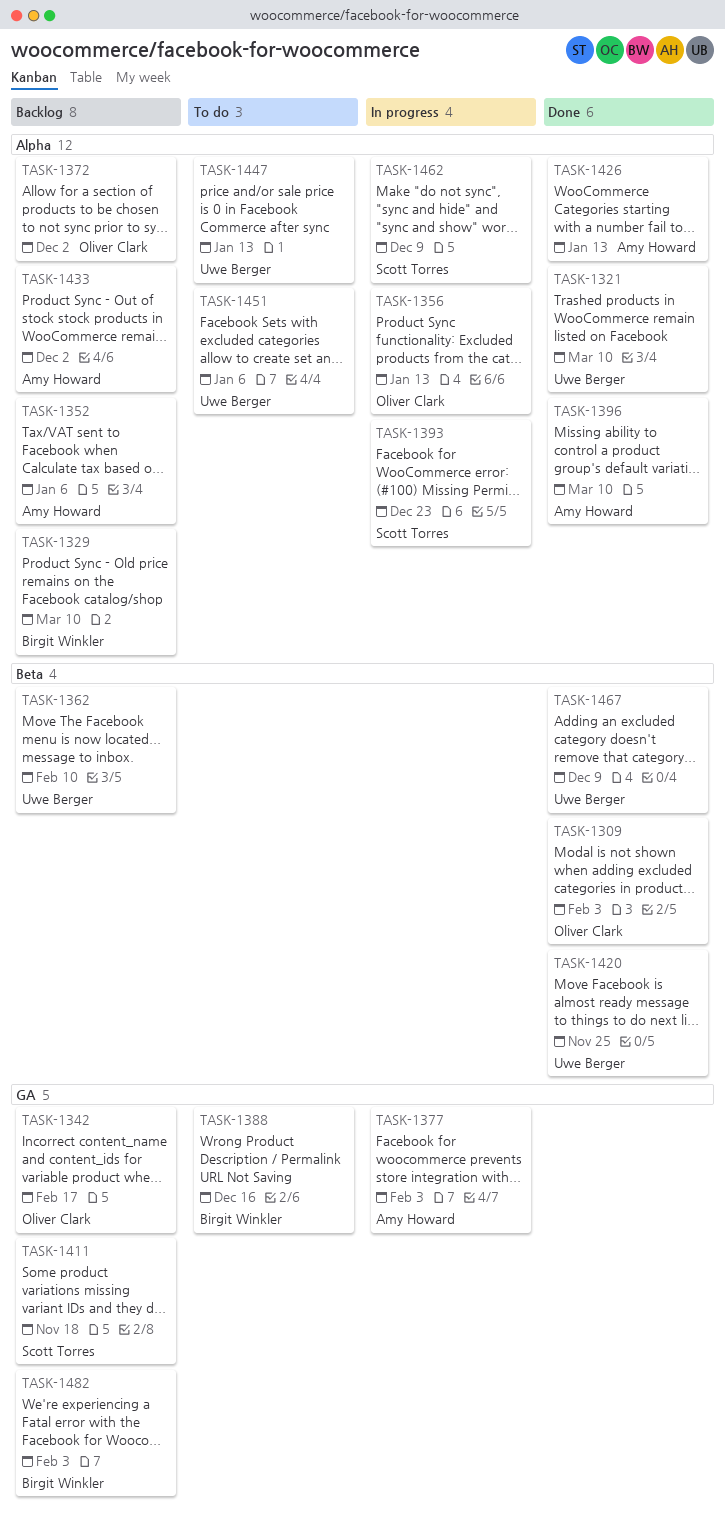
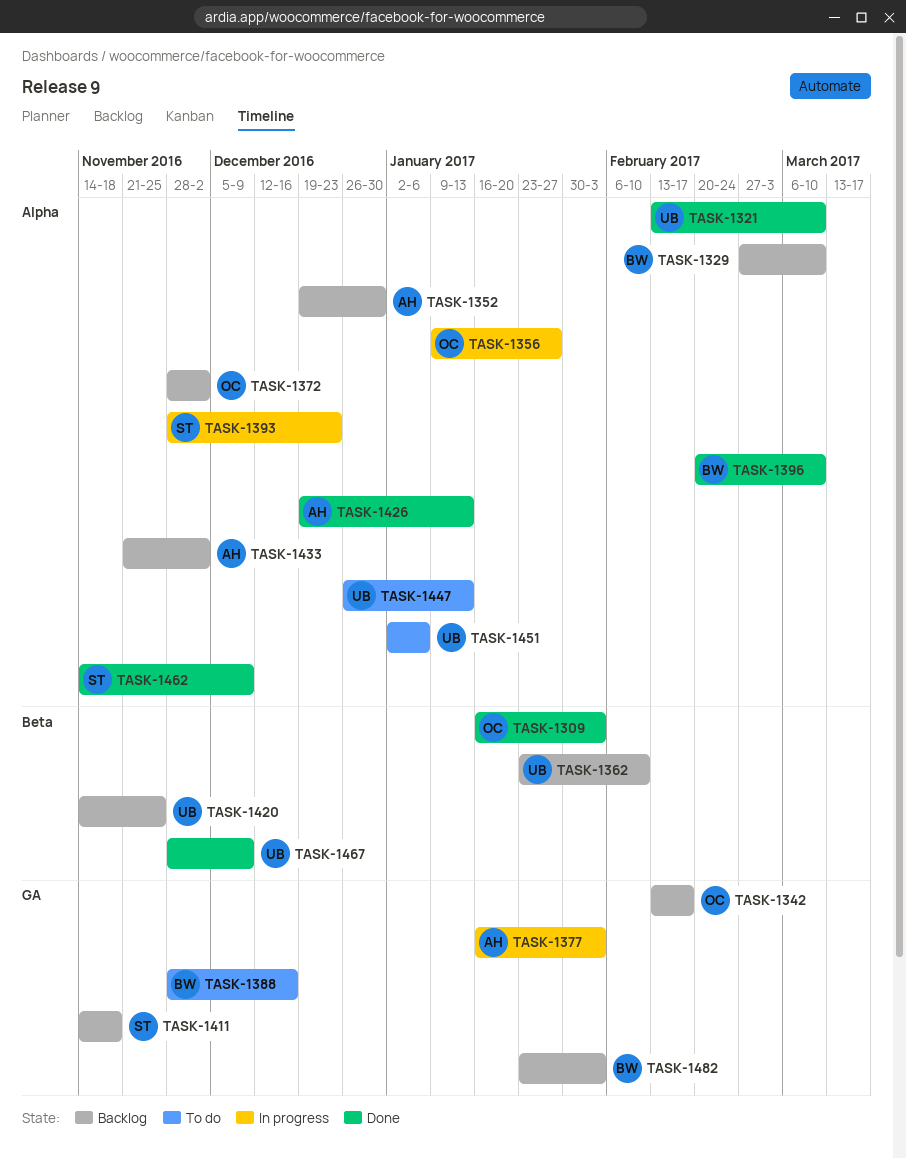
TASK-1352, due: Jan 6 -> Dec 30
TASK-1356, due: Jan 13 -> Jan 27
TASK-1396, owner: Amy Howard -> Birgit Winkler
TASK-1420, status: Done -> Backlog
TASK-1462, status: In progress -> Done

